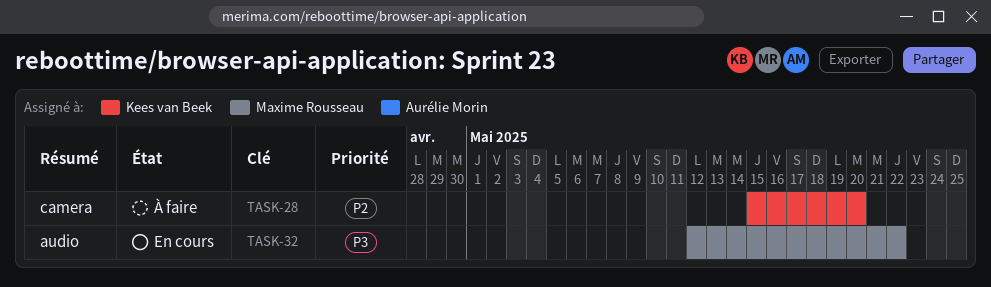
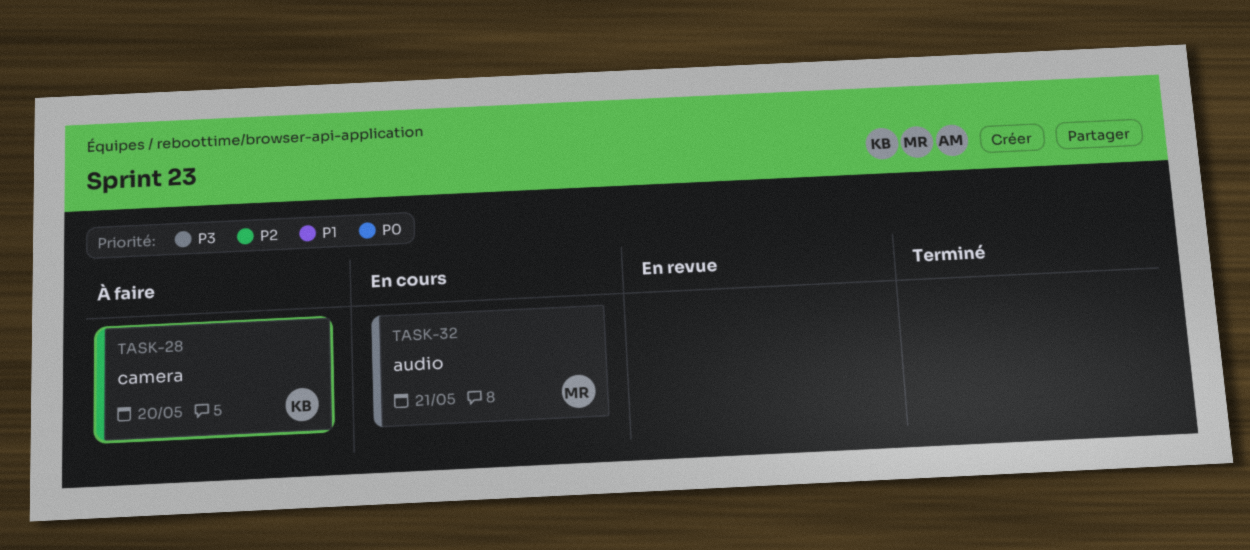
TASK-32, due: May 22 -> May 21

